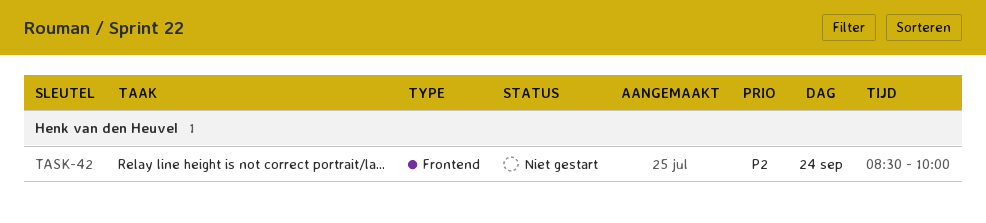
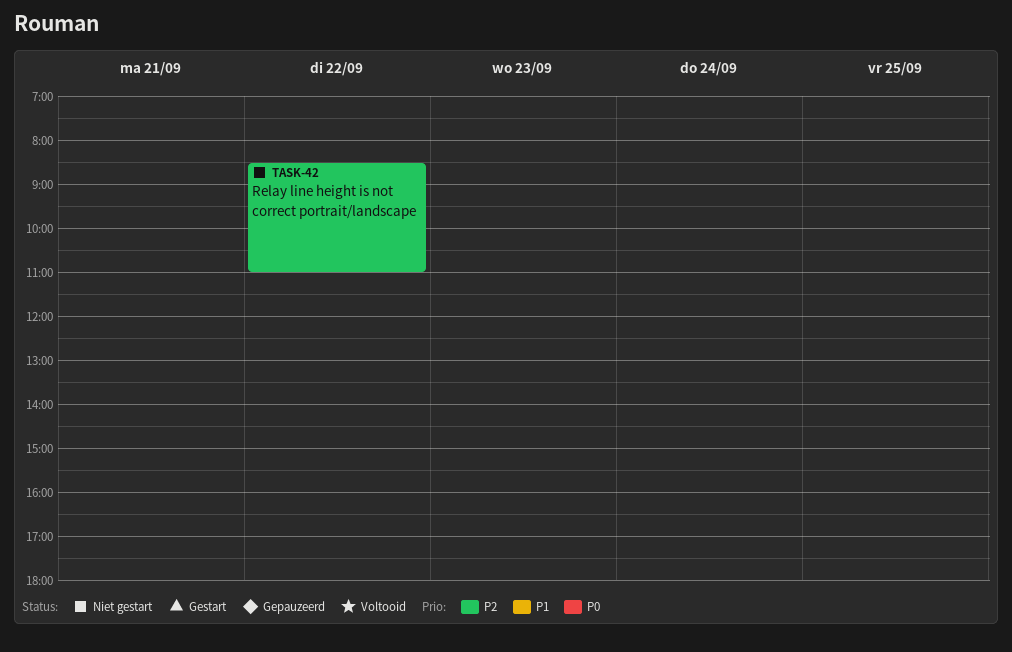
TASK-42, day: Sep 24 -> Sep 22
TASK-42, ends: 10:00 -> 11:00

